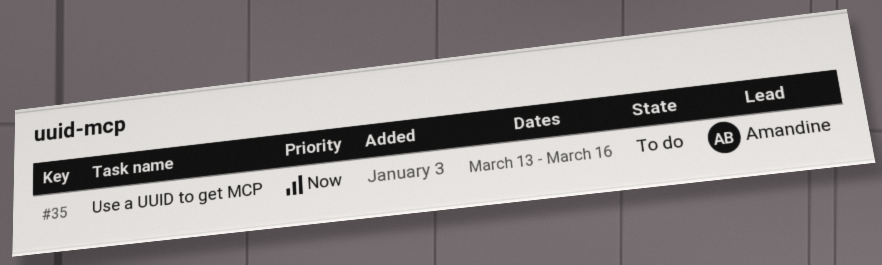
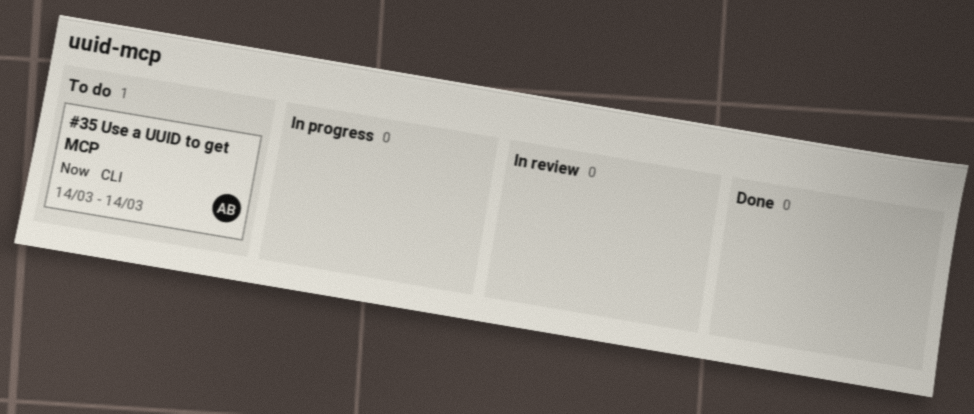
#35, start: Mar 13 -> Mar 14
#35, due: Mar 16 -> Mar 14

